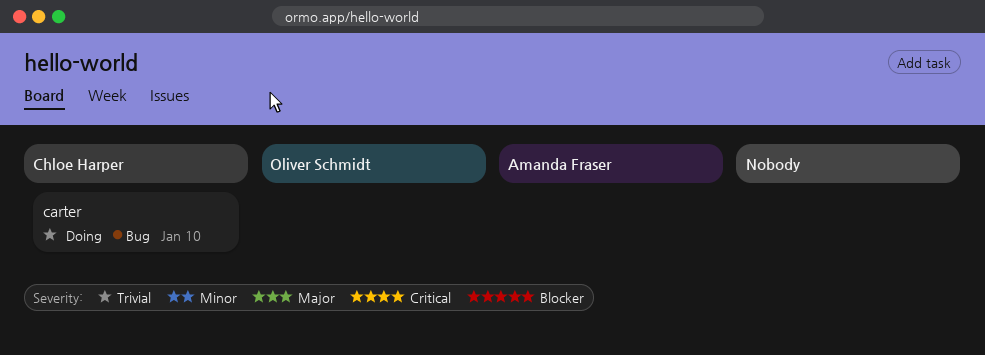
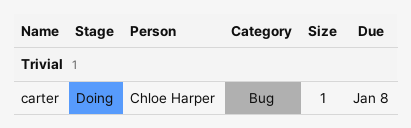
carter, due: Jan 10 -> Jan 8

